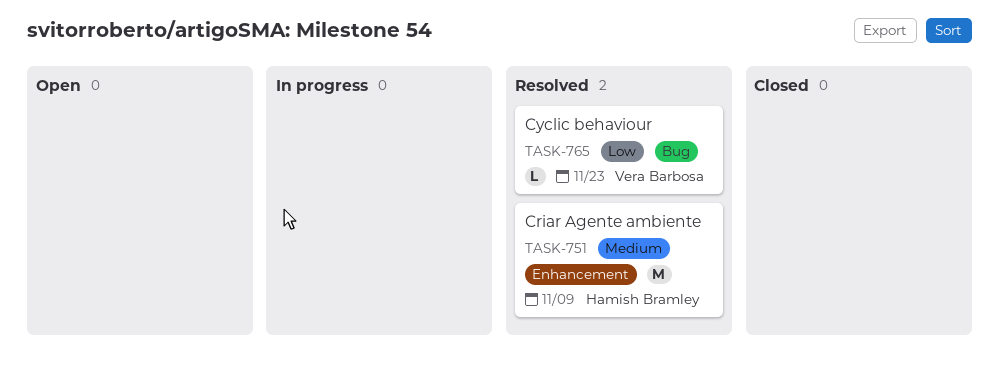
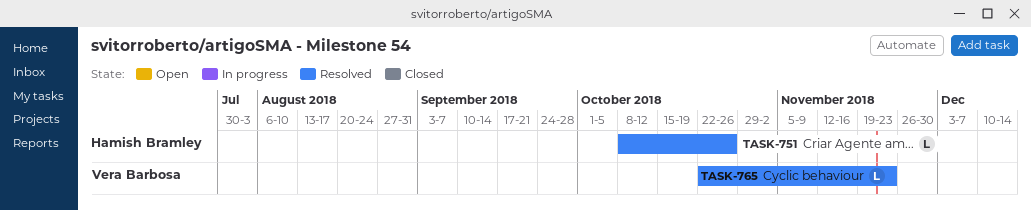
TASK-751, estimate: M -> L
TASK-751, due: Nov 9 -> Oct 26

